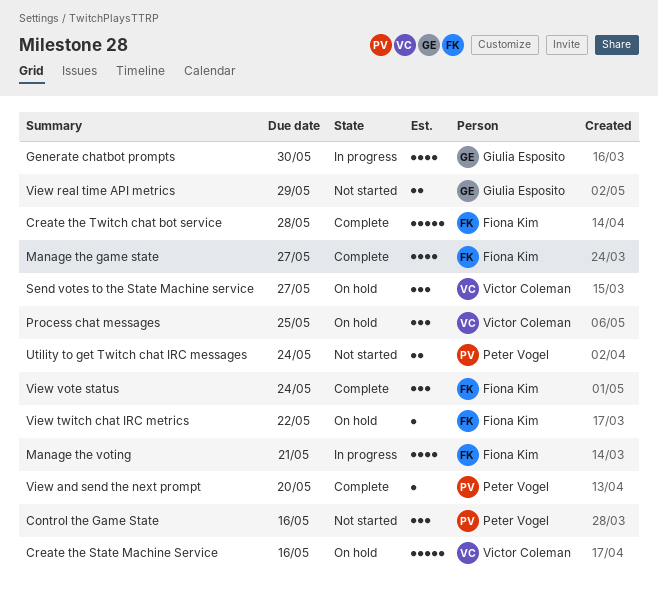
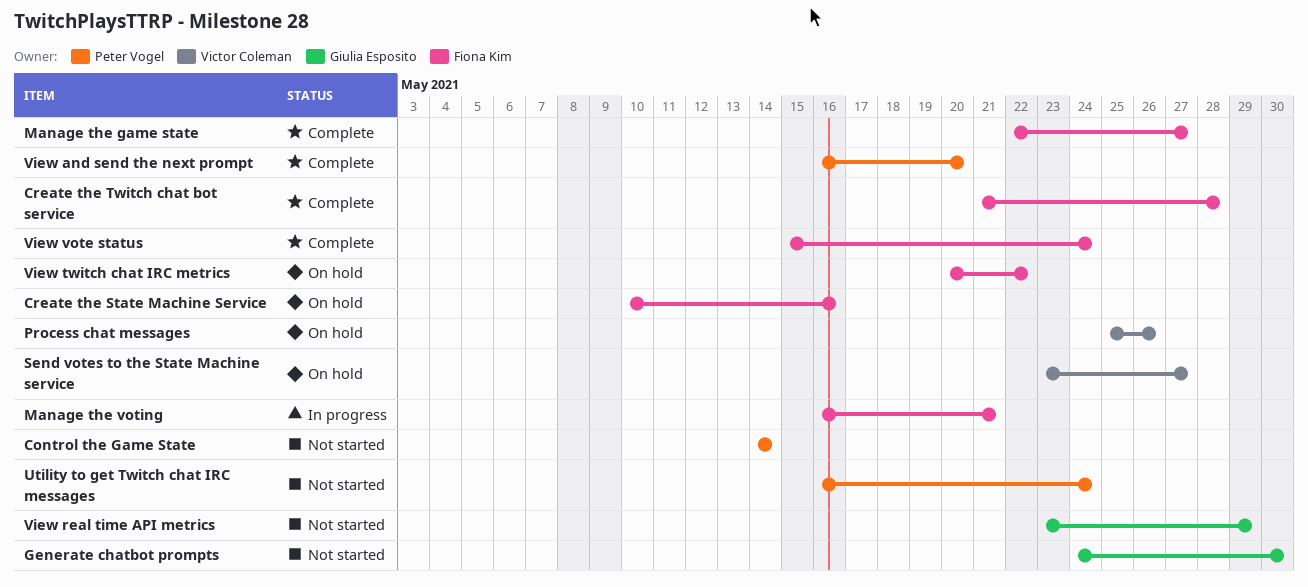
Control the Game State, due: May 16 -> May 14
Create the State Machine Service, owner: Victor Coleman -> Fiona Kim
Generate chatbot prompts, status: In progress -> Not started
Process chat messages, due: May 25 -> May 26

